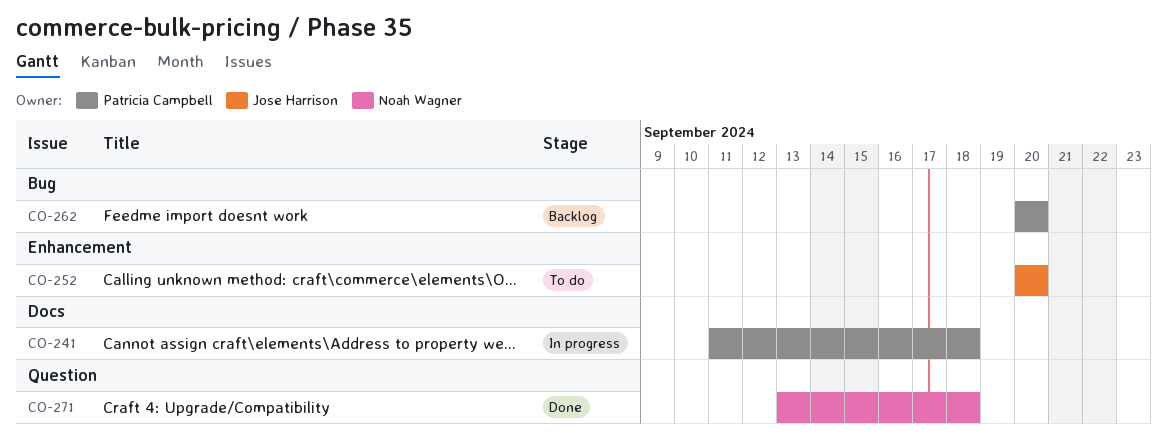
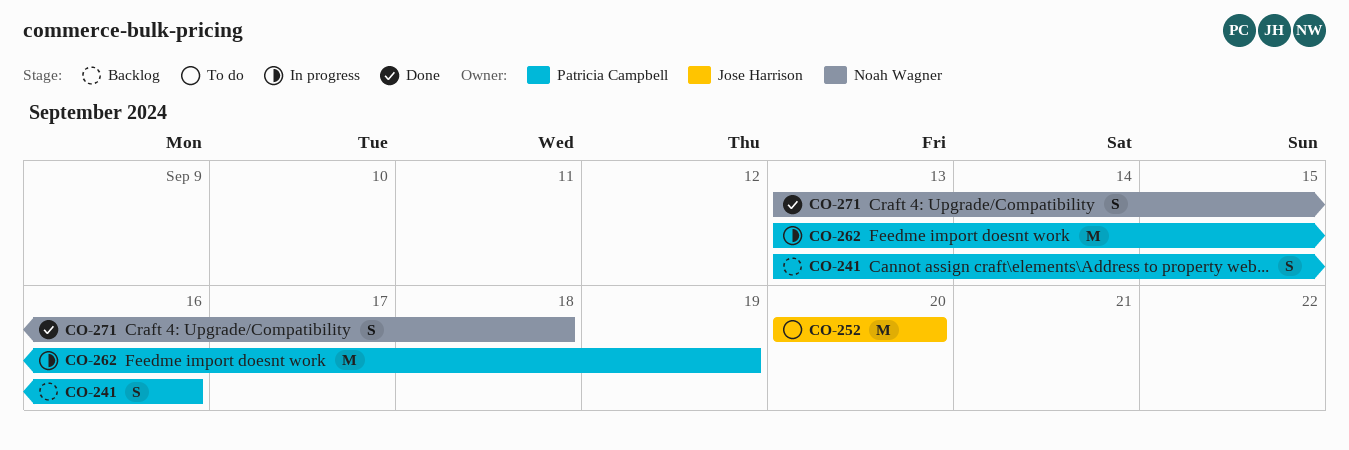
CO-241, status: In progress -> Backlog
CO-241, start: Sep 11 -> Sep 13
CO-241, due: Sep 18 -> Sep 16
CO-262, status: Backlog -> In progress
CO-262, start: Sep 20 -> Sep 13
CO-262, due: Sep 20 -> Sep 19

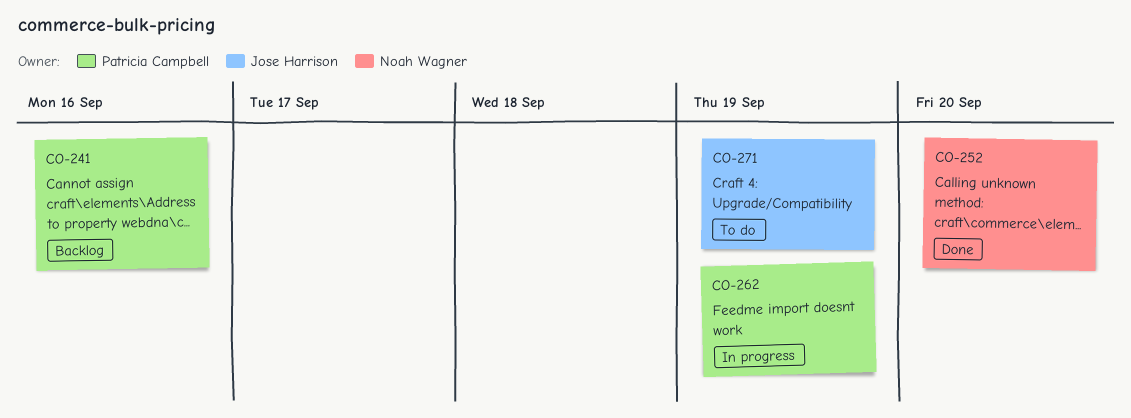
CO-252, status: To do -> Done
CO-252, owner: Jose Harrison -> Noah Wagner
CO-271, status: Done -> To do
CO-271, owner: Noah Wagner -> Jose Harrison
CO-271, due: Sep 18 -> Sep 19

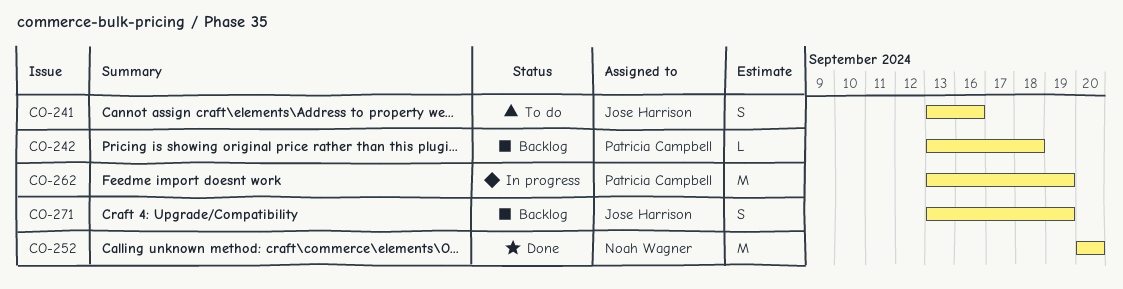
CO-241, status: Backlog -> To do
CO-241, owner: Patricia Campbell -> Jose Harrison
CO-242: none -> present
CO-271, status: To do -> Backlog

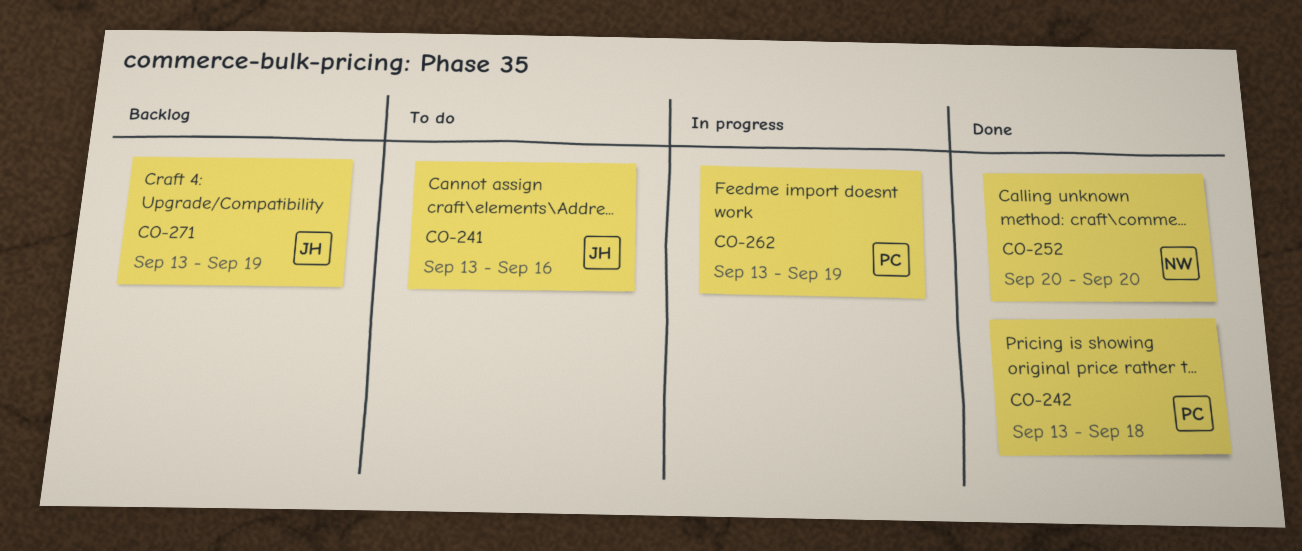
CO-242, status: Backlog -> Done

